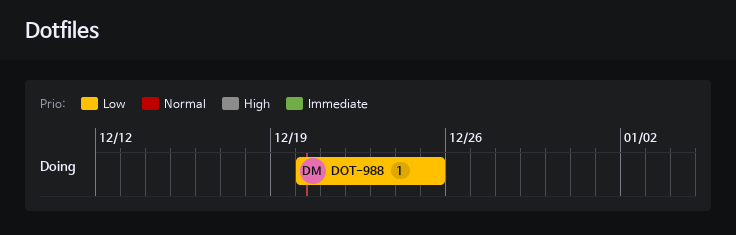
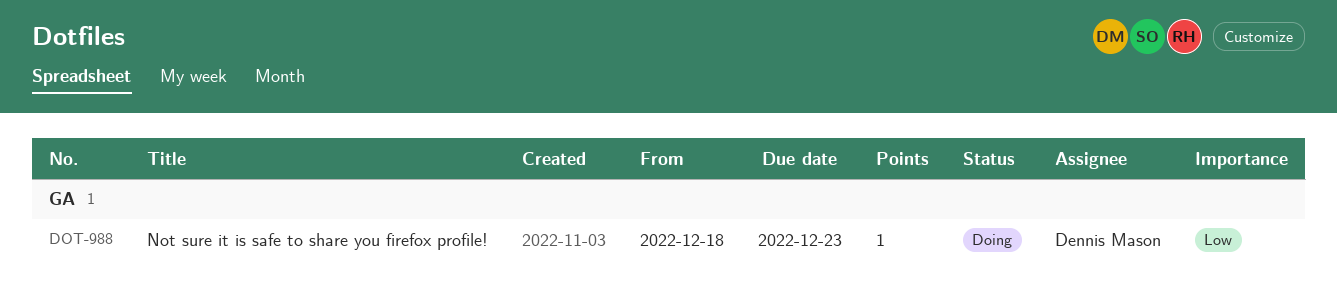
DOT-988, start: Dec 20 -> Dec 18
DOT-988, due: Dec 25 -> Dec 23

